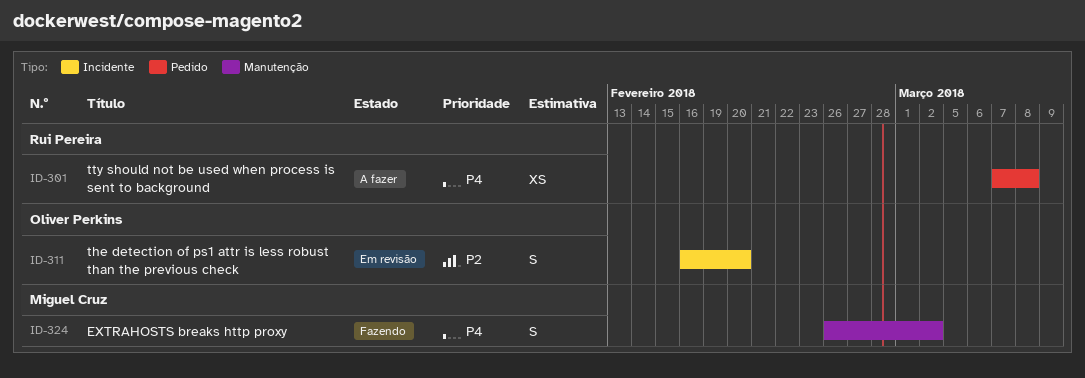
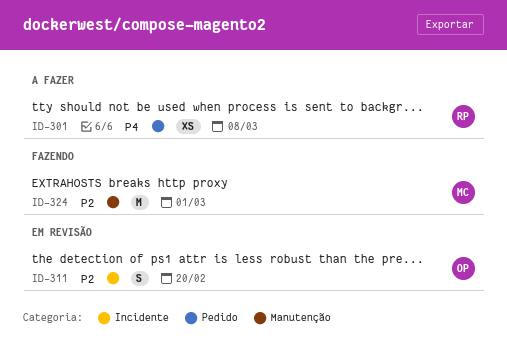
ID-324, priority: P4 -> P2
ID-324, estimate: S -> M
ID-324, due: Mar 2 -> Mar 1

